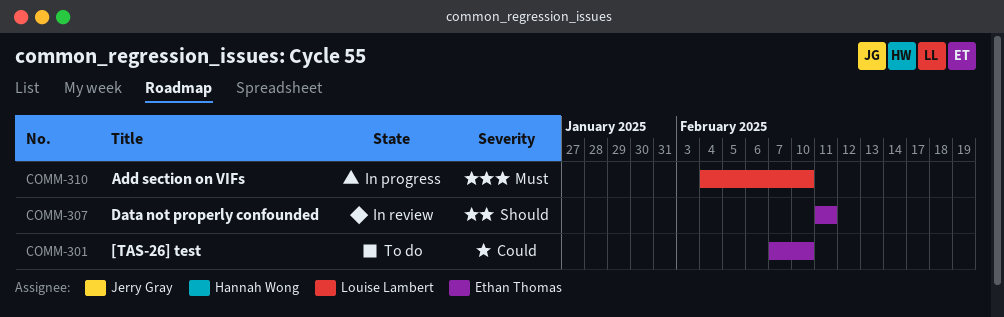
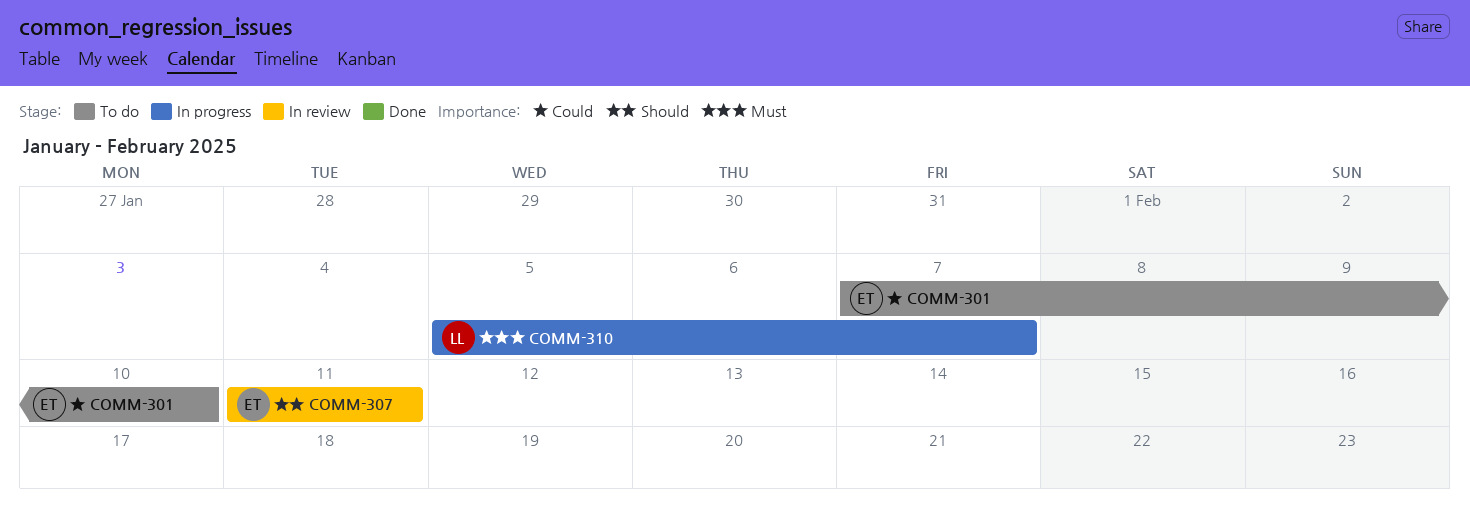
COMM-310, start: Feb 4 -> Feb 5
COMM-310, due: Feb 10 -> Feb 7

